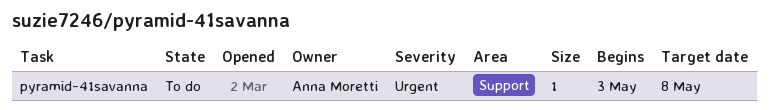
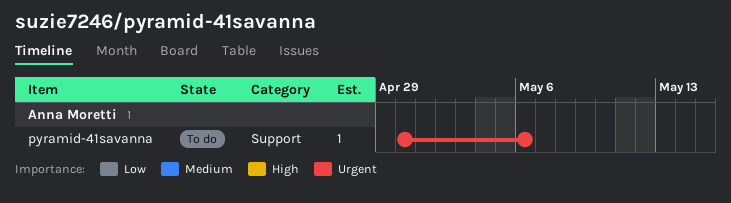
pyramid-41savanna, start: May 3 -> Apr 30
pyramid-41savanna, due: May 8 -> May 6

